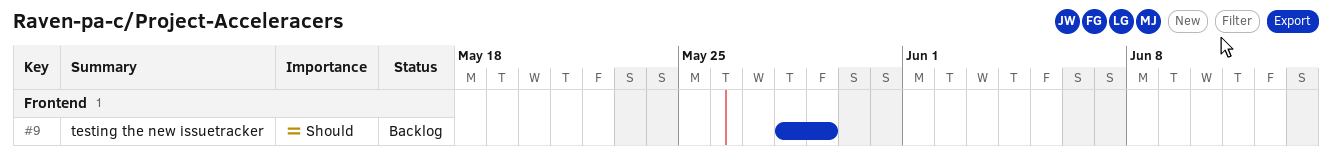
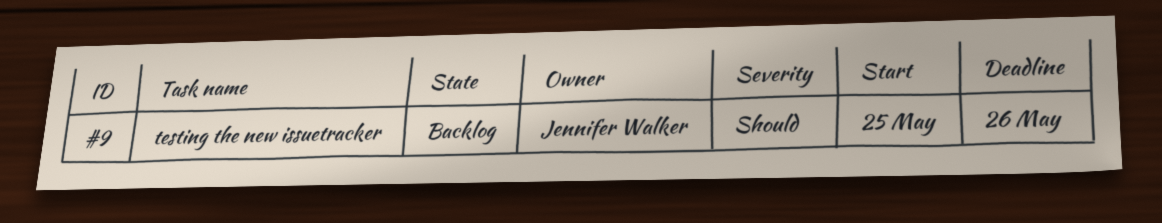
#9, start: May 28 -> May 25
#9, due: May 29 -> May 26

